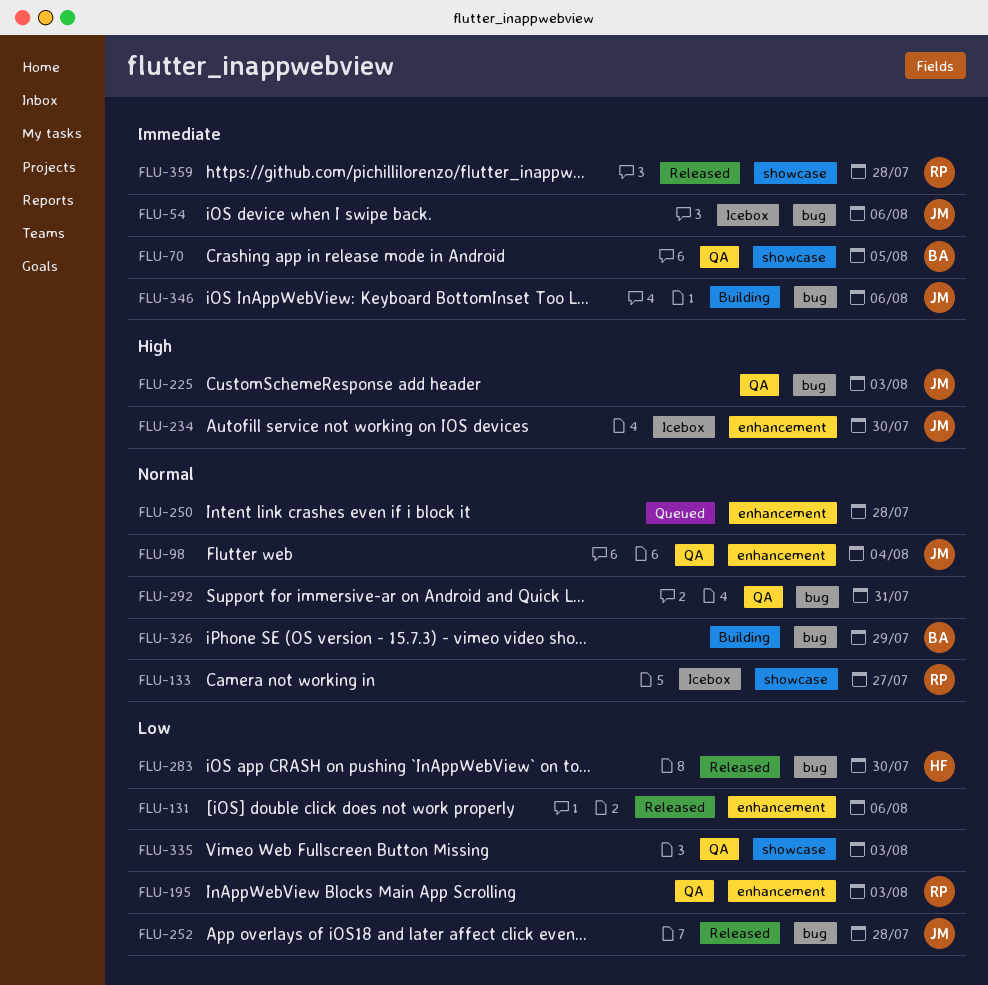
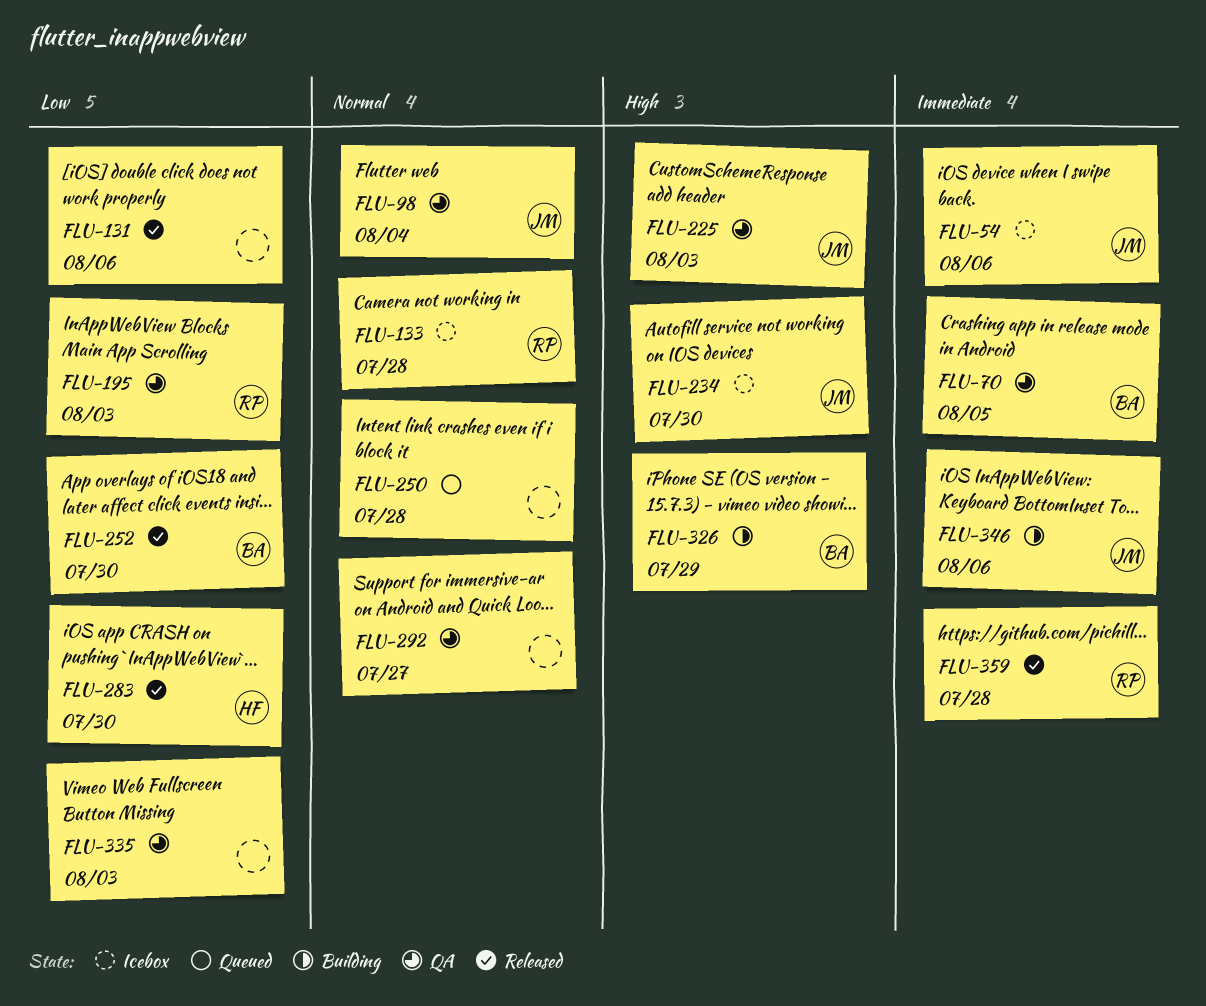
FLU-133, due: Jul 27 -> Jul 28
FLU-252, owner: JM -> BA
FLU-252, due: Jul 28 -> Jul 30
FLU-292, due: Jul 31 -> Jul 27
FLU-326, priority: Normal -> High

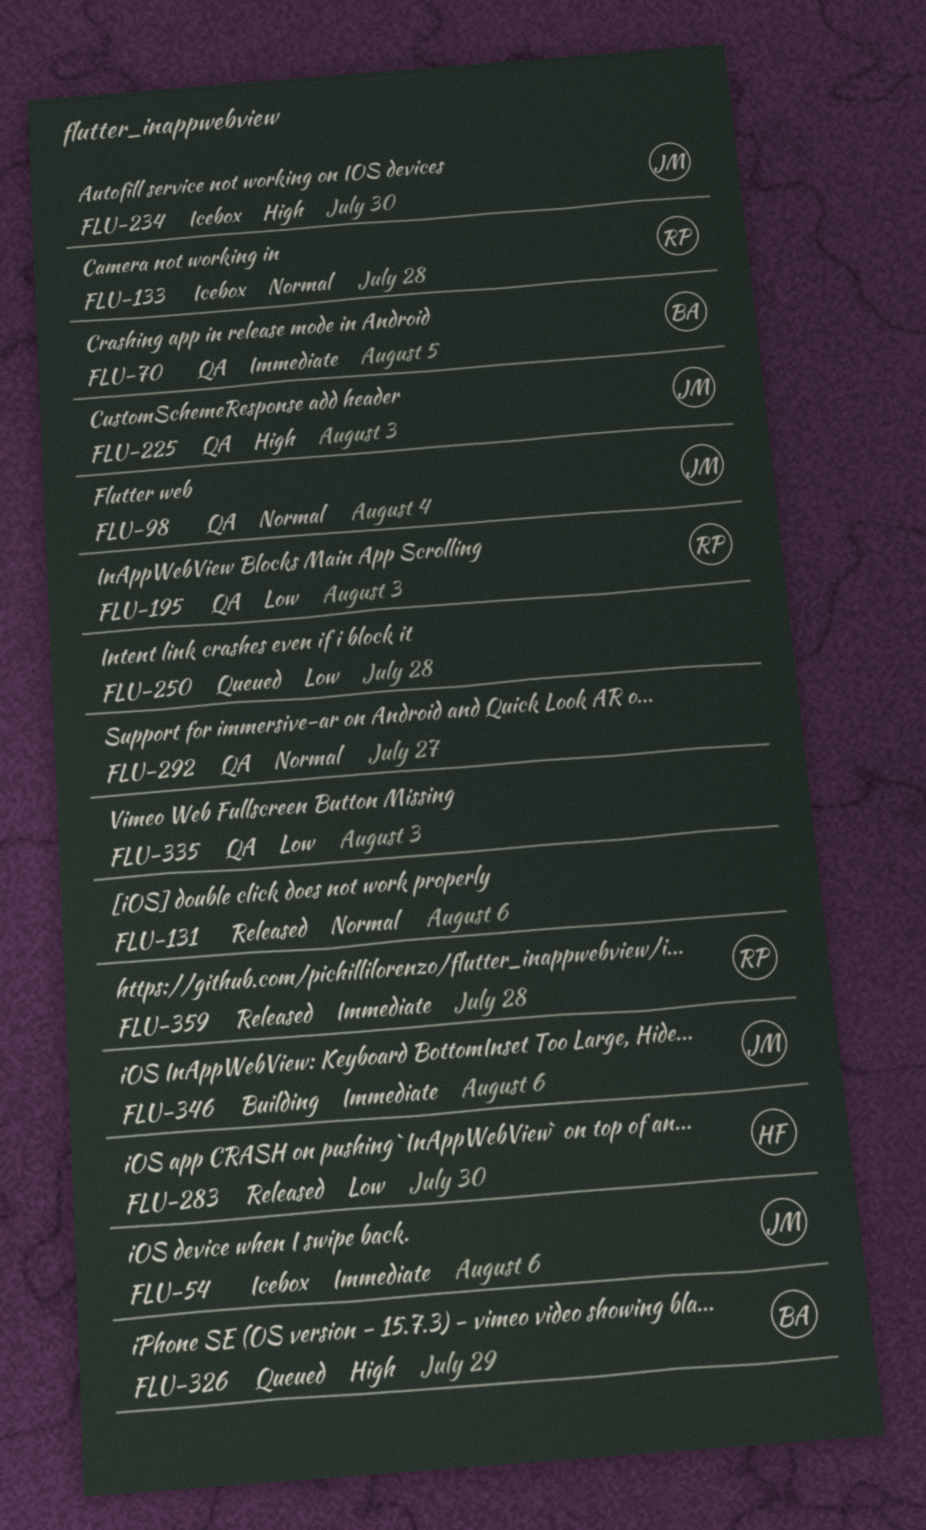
FLU-131, priority: Low -> Normal
FLU-250, priority: Normal -> Low
FLU-252: present -> none
FLU-326, status: Building -> Queued

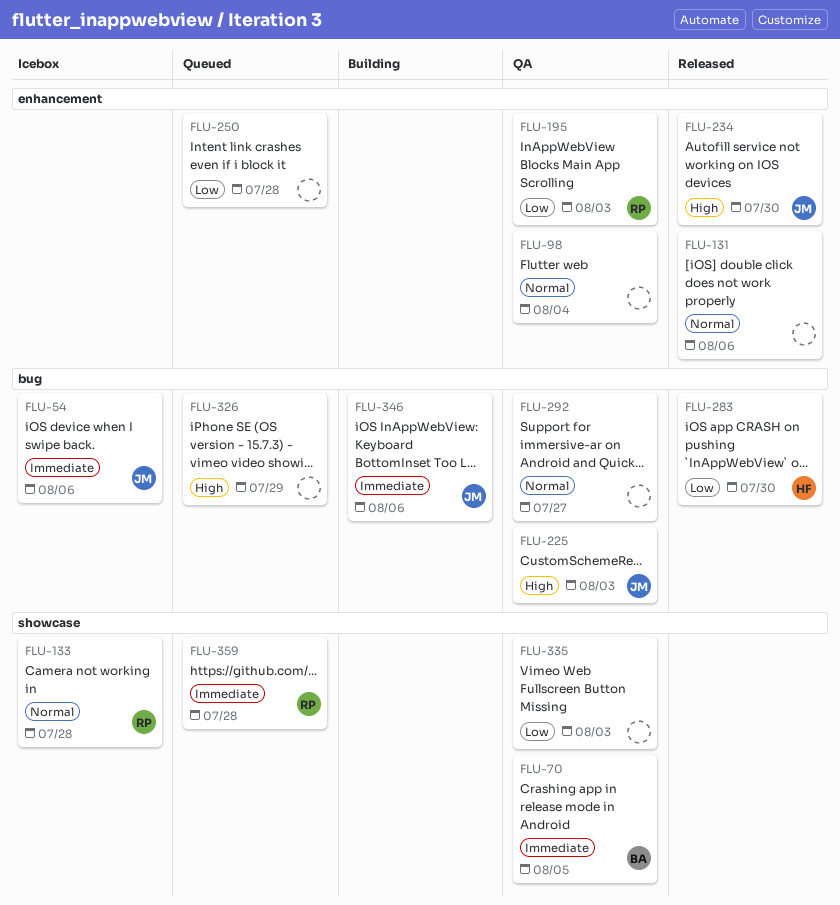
FLU-98, owner: JM -> none
FLU-234, status: Icebox -> Released
FLU-326, owner: BA -> none
FLU-359, status: Released -> Queued

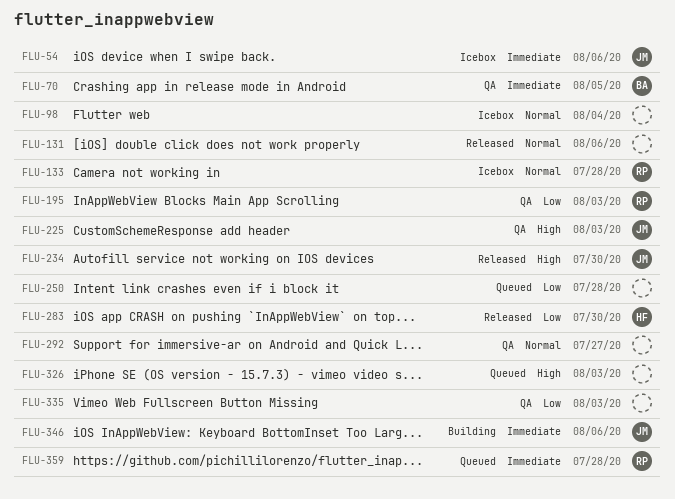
FLU-98, status: QA -> Icebox
FLU-326, due: Jul 29 -> Aug 3

